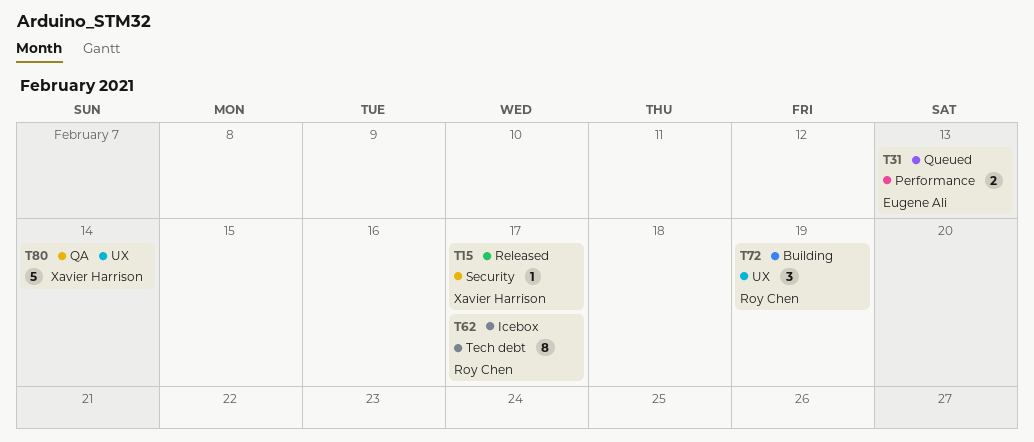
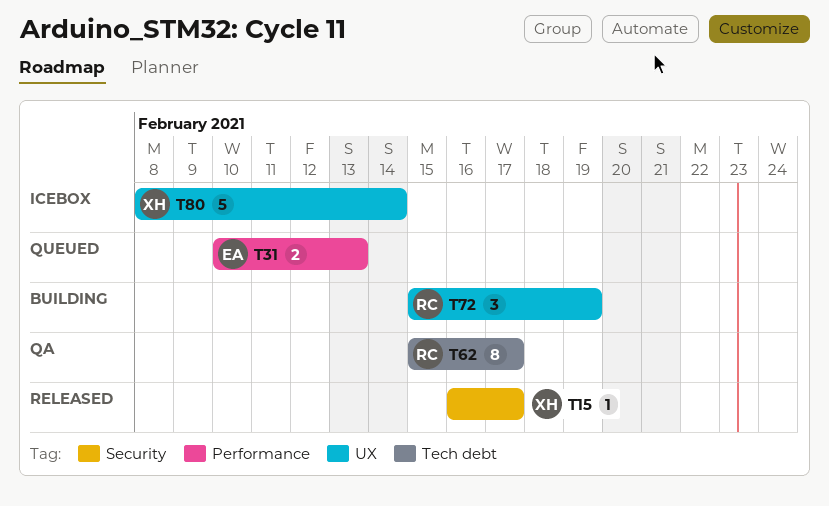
T62, status: Icebox -> QA
T80, status: QA -> Icebox

